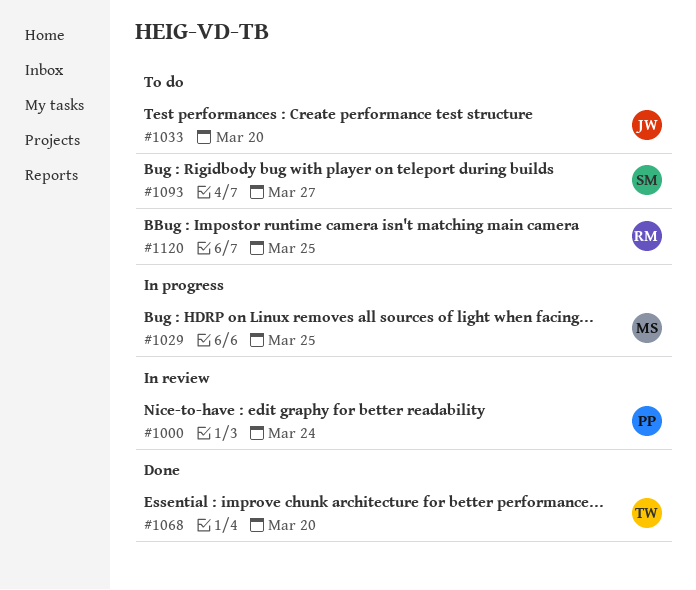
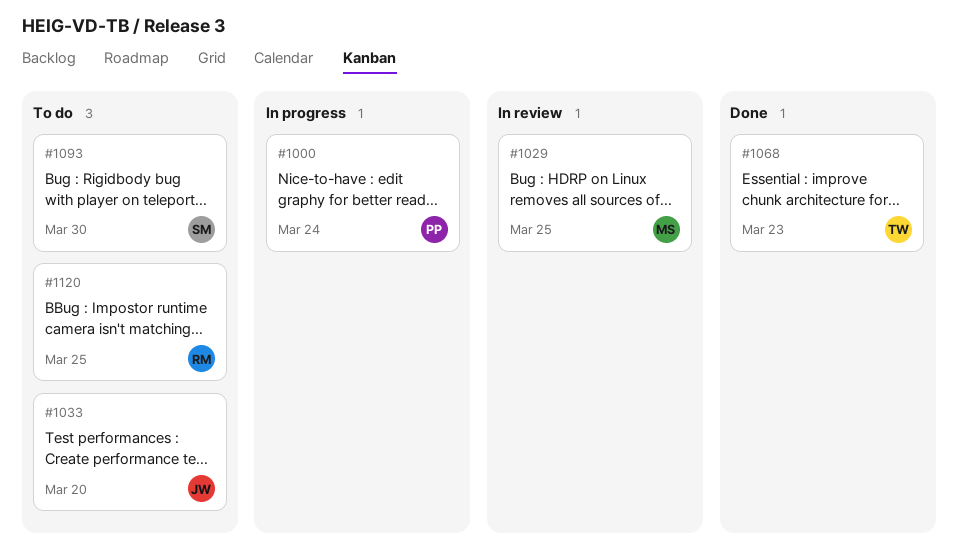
#1000, status: In review -> In progress
#1029, status: In progress -> In review
#1068, due: Mar 20 -> Mar 23
#1093, due: Mar 27 -> Mar 30

